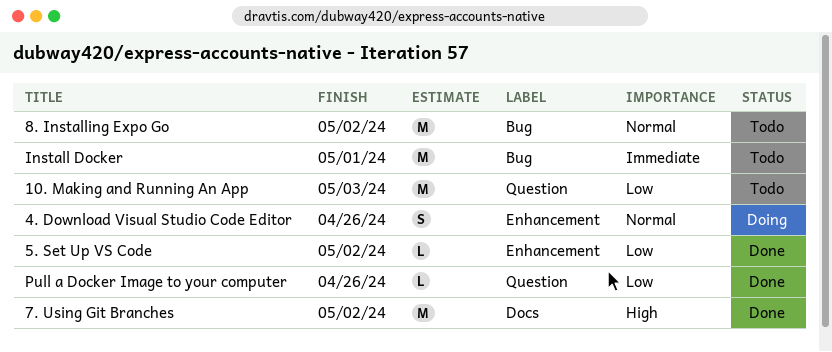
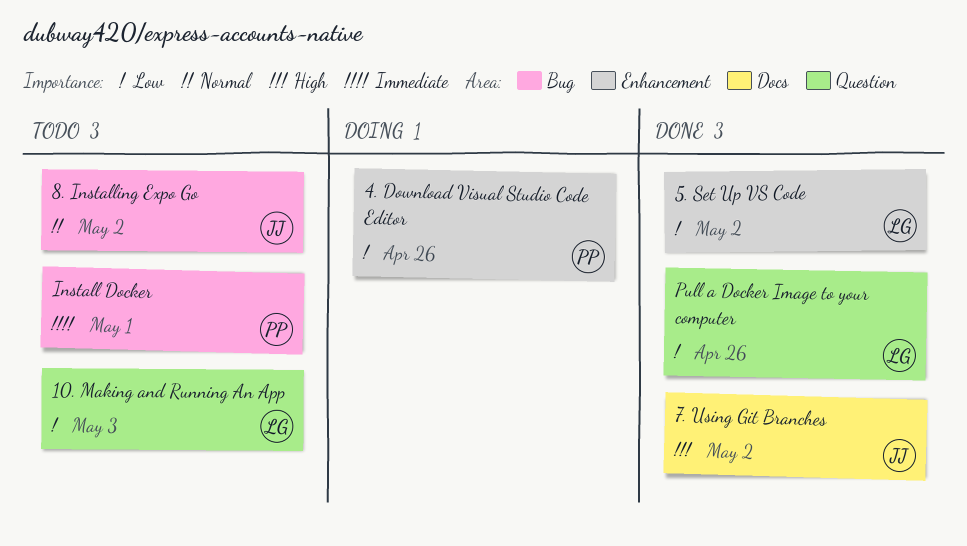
4. Download Visual Studio Code Editor, priority: Normal -> Low

